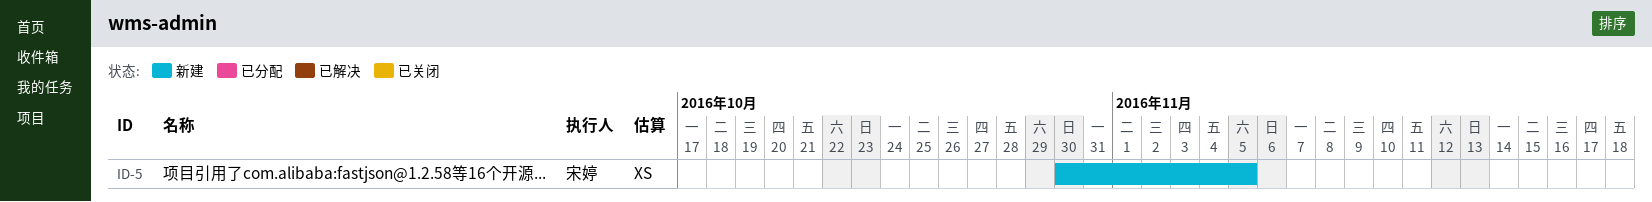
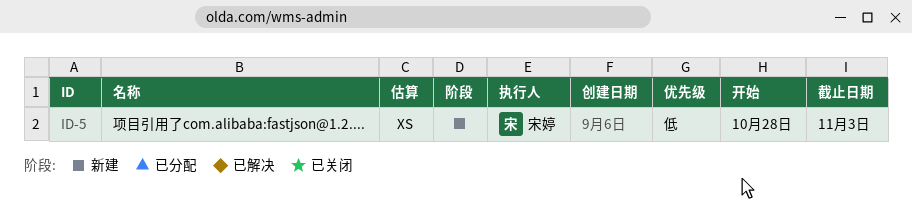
ID-5, start: Oct 30 -> Oct 28
ID-5, due: Nov 5 -> Nov 3

